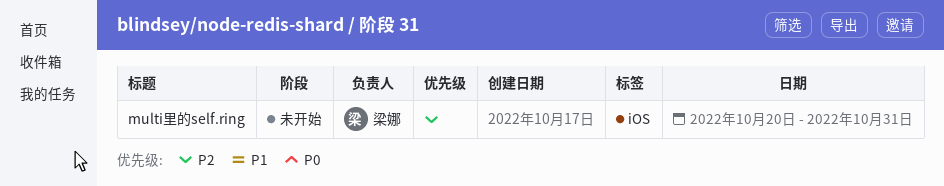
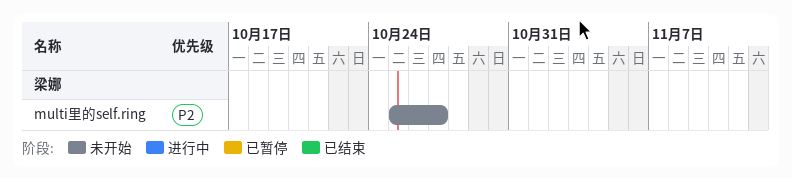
multi里的self.ring, start: Oct 20 -> Oct 25
multi里的self.ring, due: Oct 31 -> Oct 27

